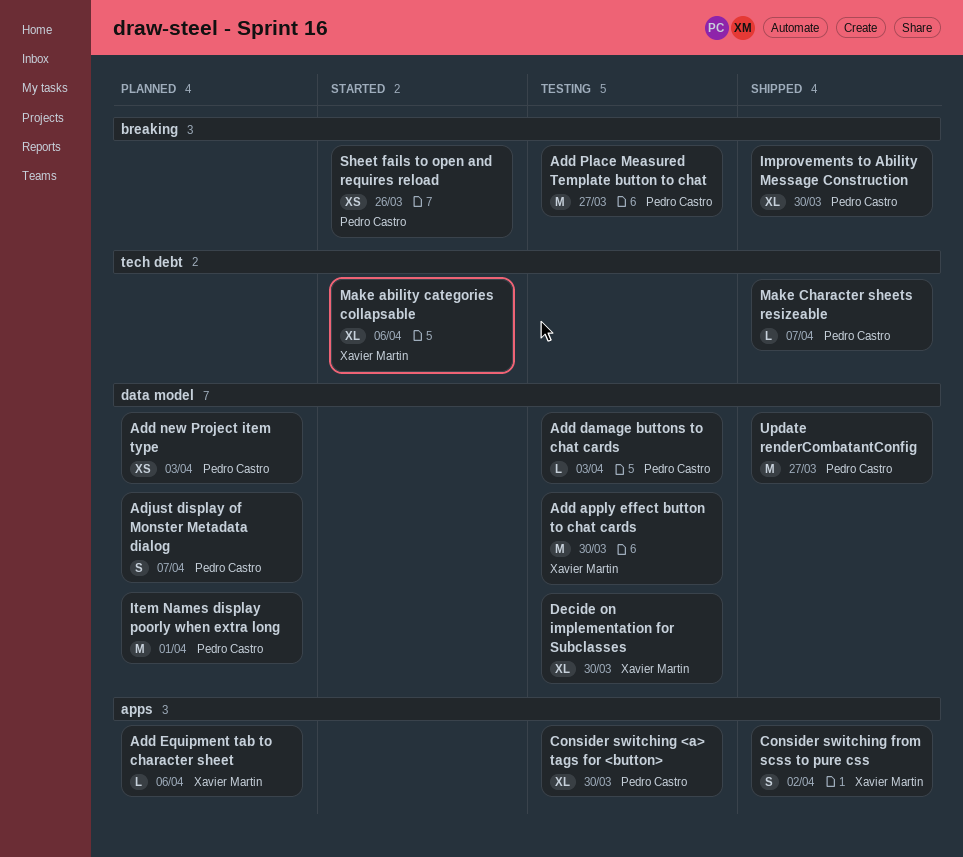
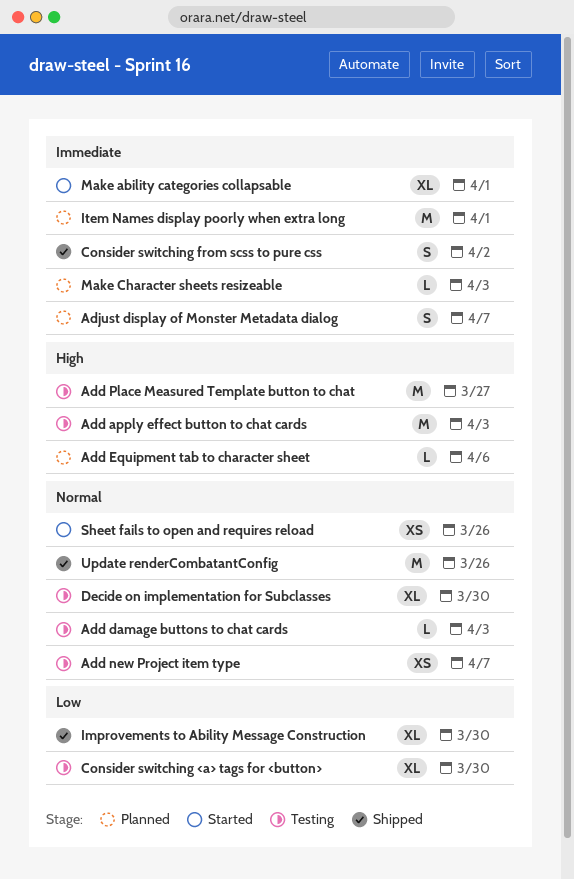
Add apply effect button to chat cards, due: Mar 30 -> Apr 3
Add new Project item type, status: Planned -> Testing
Add new Project item type, due: Apr 3 -> Apr 7
Make ability categories collapsable, due: Apr 6 -> Apr 1
Make Character sheets resizeable, status: Shipped -> Planned
Make Character sheets resizeable, due: Apr 7 -> Apr 3
Update renderCombatantConfig, due: Mar 27 -> Mar 26

